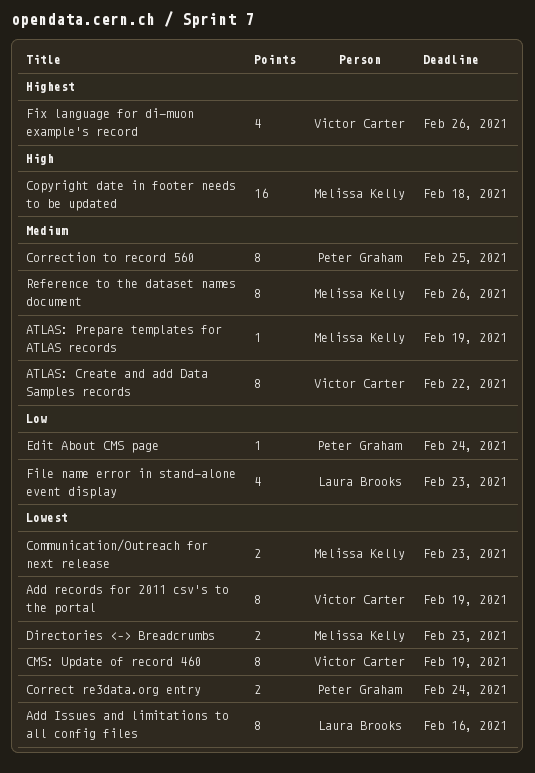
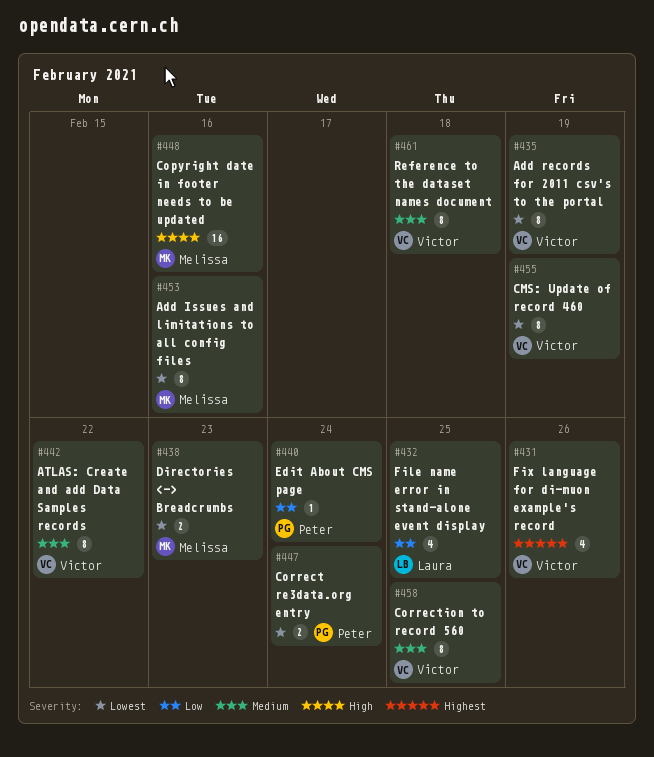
Add Issues and limitations to all config files, owner: Laura Brooks -> Melissa Kelly
ATLAS: Prepare templates for ATLAS records: present -> none
Communication/Outreach for next release: present -> none
Copyright date in footer needs to be updated, due: Feb 18 -> Feb 16
Correction to record 560, owner: Peter Graham -> Victor Carter
File name error in stand-alone event display, due: Feb 23 -> Feb 25
Reference to the dataset names document, owner: Melissa Kelly -> Victor Carter
Reference to the dataset names document, due: Feb 26 -> Feb 18

